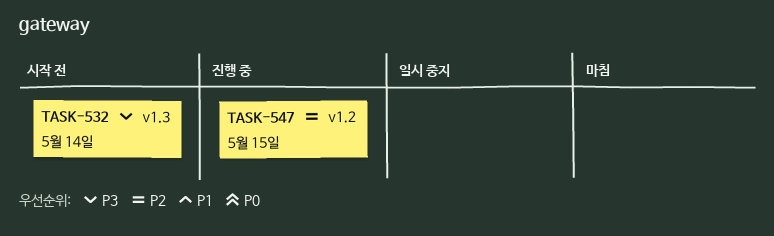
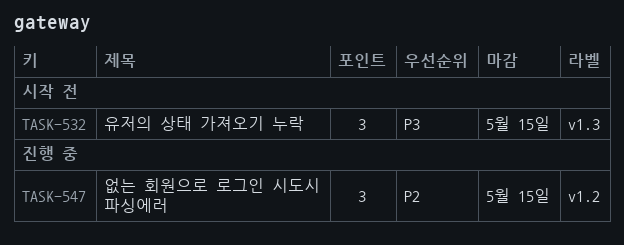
TASK-532, due: May 14 -> May 15

